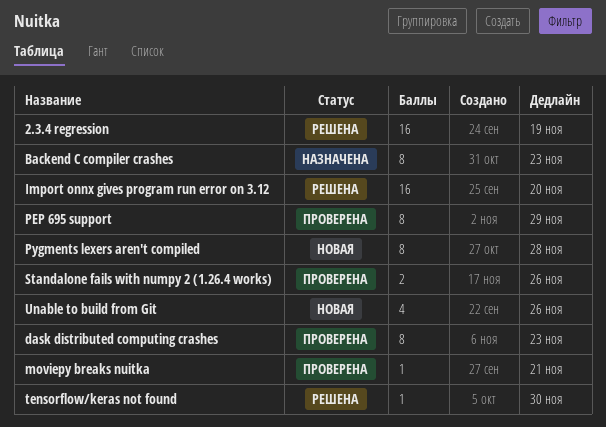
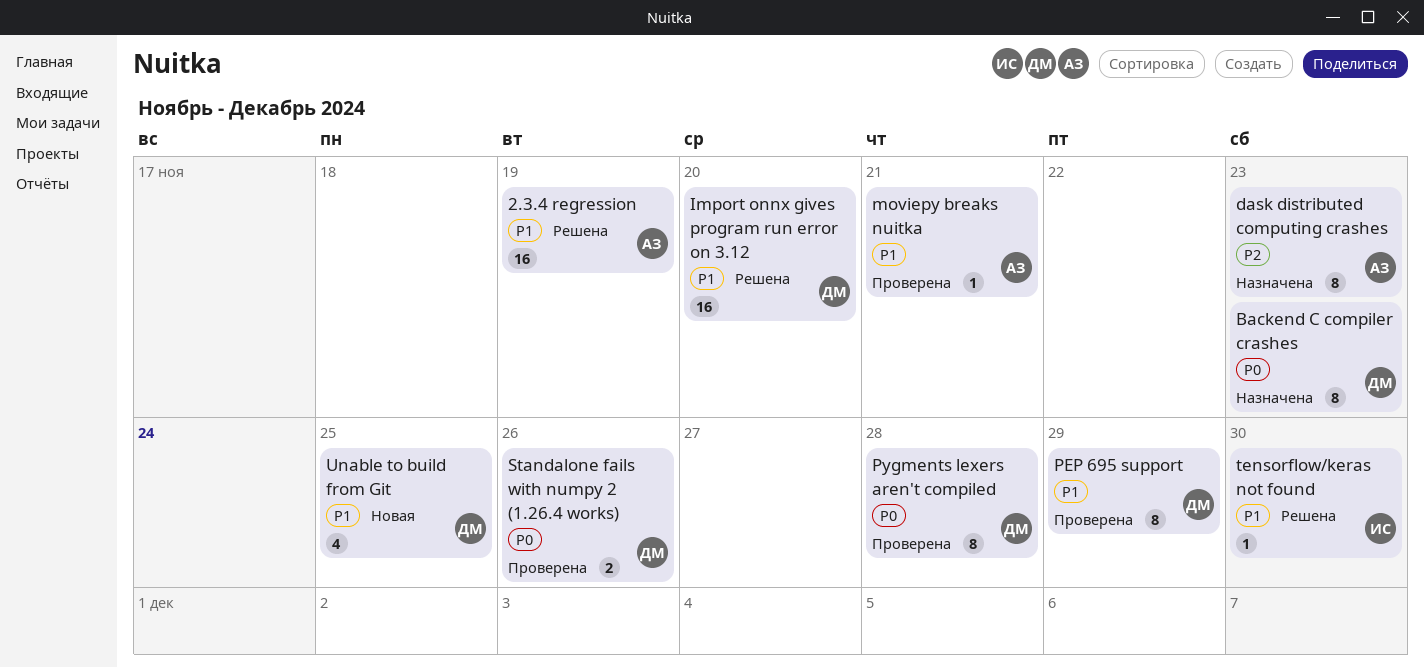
dask distributed computing crashes, status: Проверена -> Назначена
Pygments lexers aren't compiled, status: Новая -> Проверена
Unable to build from Git, due: Nov 26 -> Nov 25

